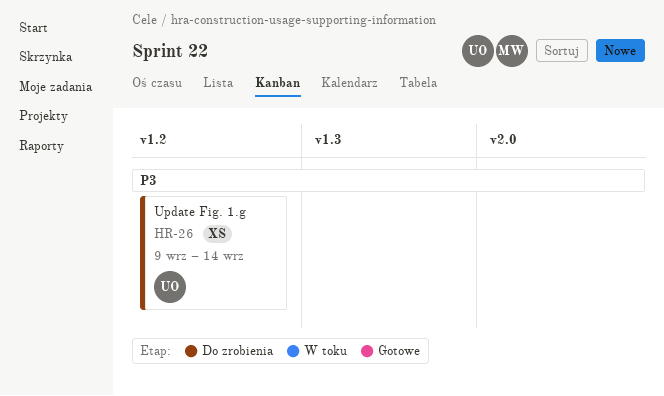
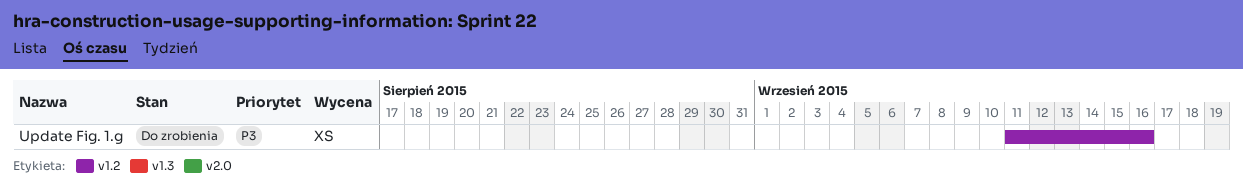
Update Fig. 1.g, start: Sep 9 -> Sep 11
Update Fig. 1.g, due: Sep 14 -> Sep 16

